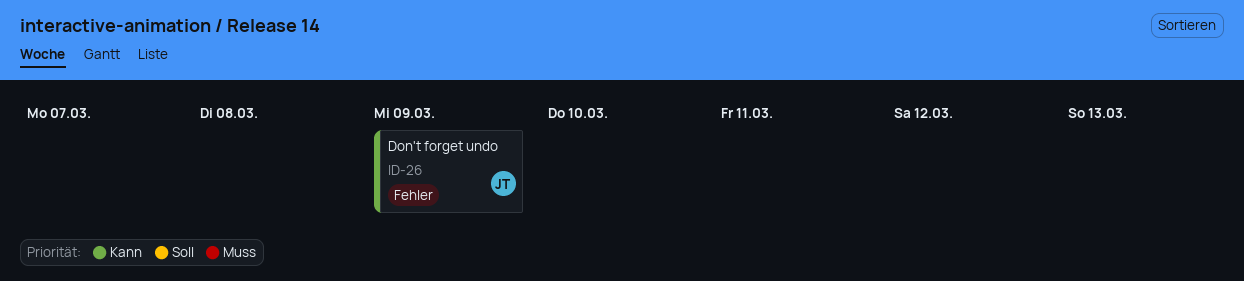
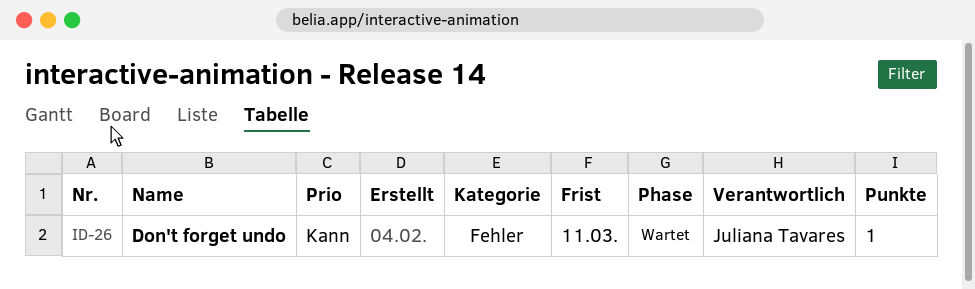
ID-26, due: Mar 9 -> Mar 11

